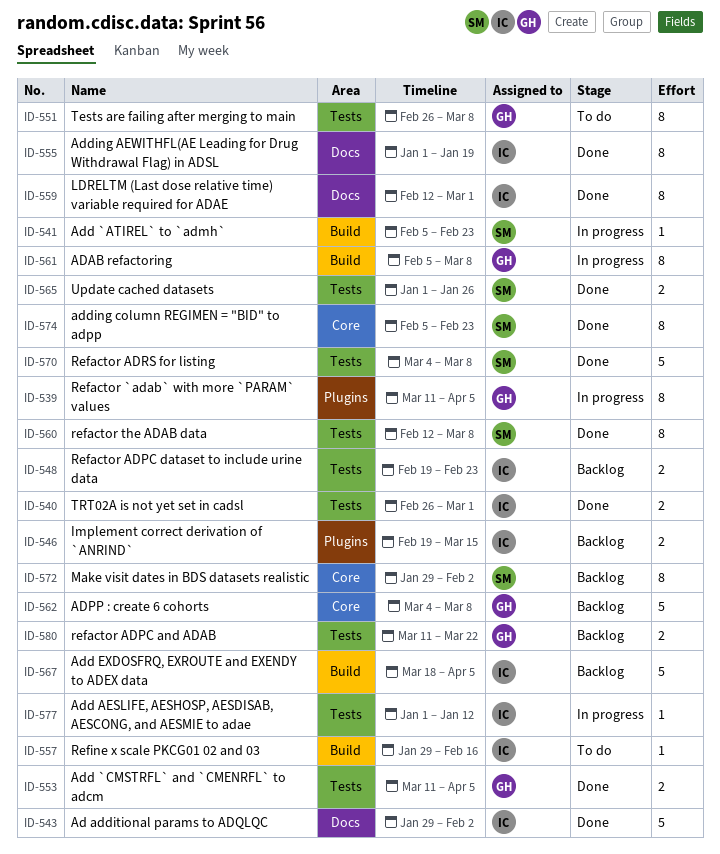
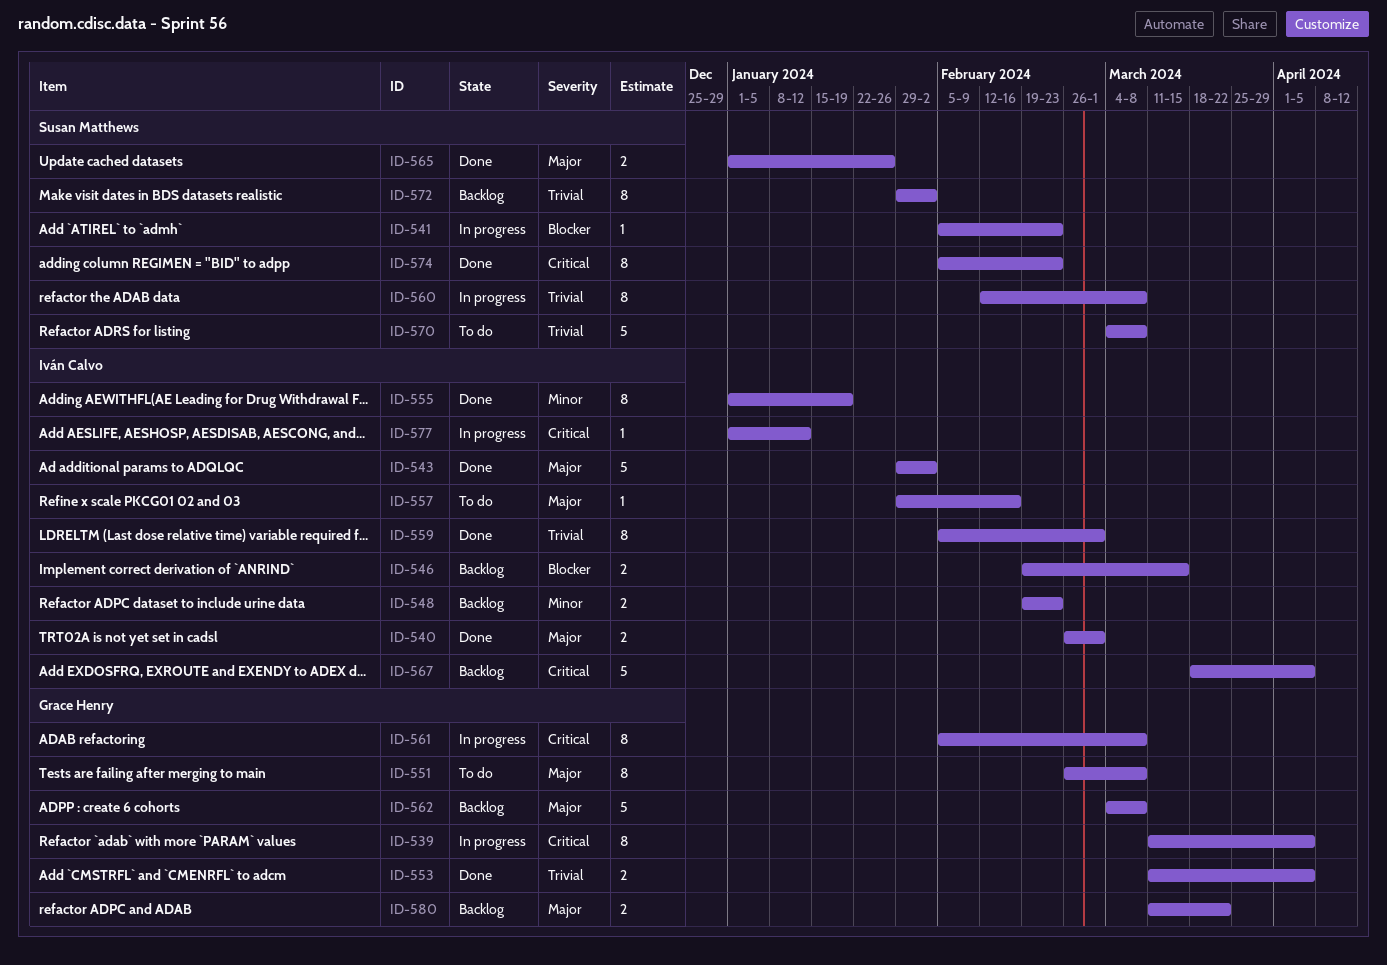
ID-559, start: Feb 12 -> Feb 5
ID-560, status: Done -> In progress
ID-570, status: Done -> To do

